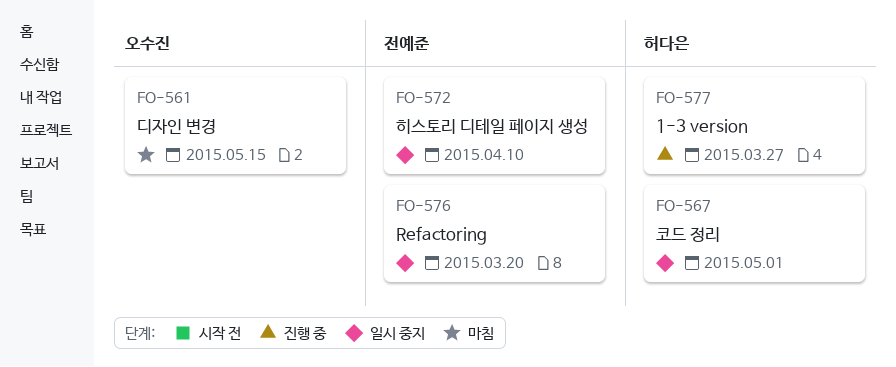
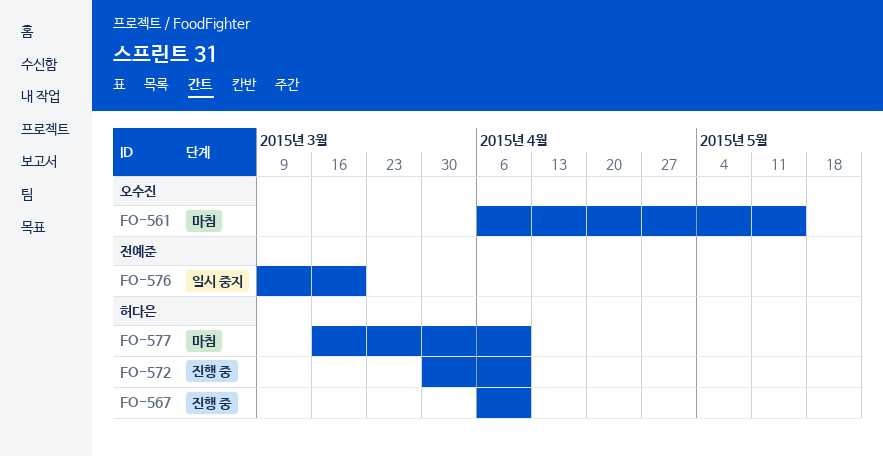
FO-567, status: 일시 중지 -> 진행 중
FO-567, due: May 1 -> Apr 10
FO-572, status: 일시 중지 -> 진행 중
FO-572, owner: 전예준 -> 허다은
FO-577, status: 진행 중 -> 마침
FO-577, due: Mar 27 -> Apr 10

